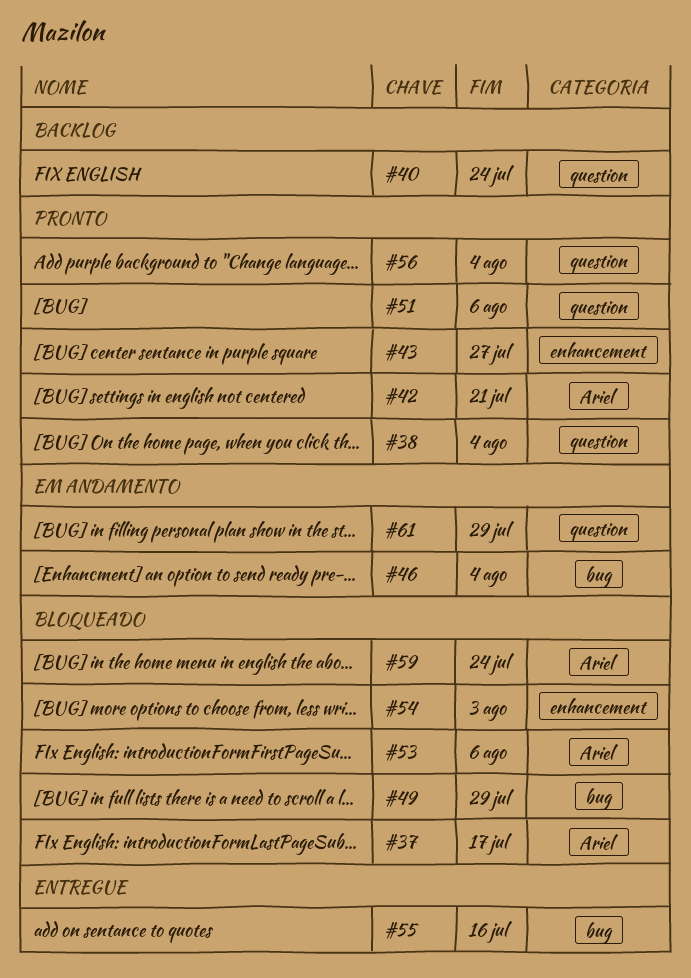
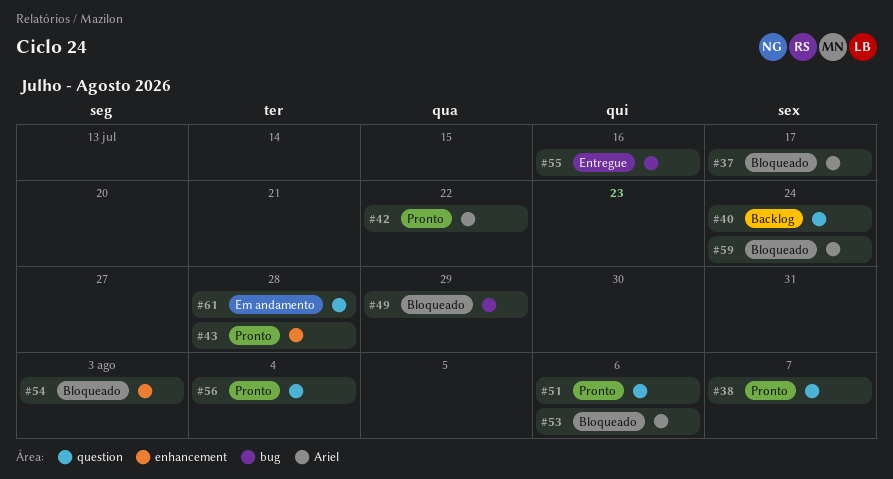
#38, due: Aug 4 -> Aug 7
#42, due: Jul 21 -> Jul 22
#43, due: Jul 27 -> Jul 28
#46: present -> none
#61, due: Jul 29 -> Jul 28

